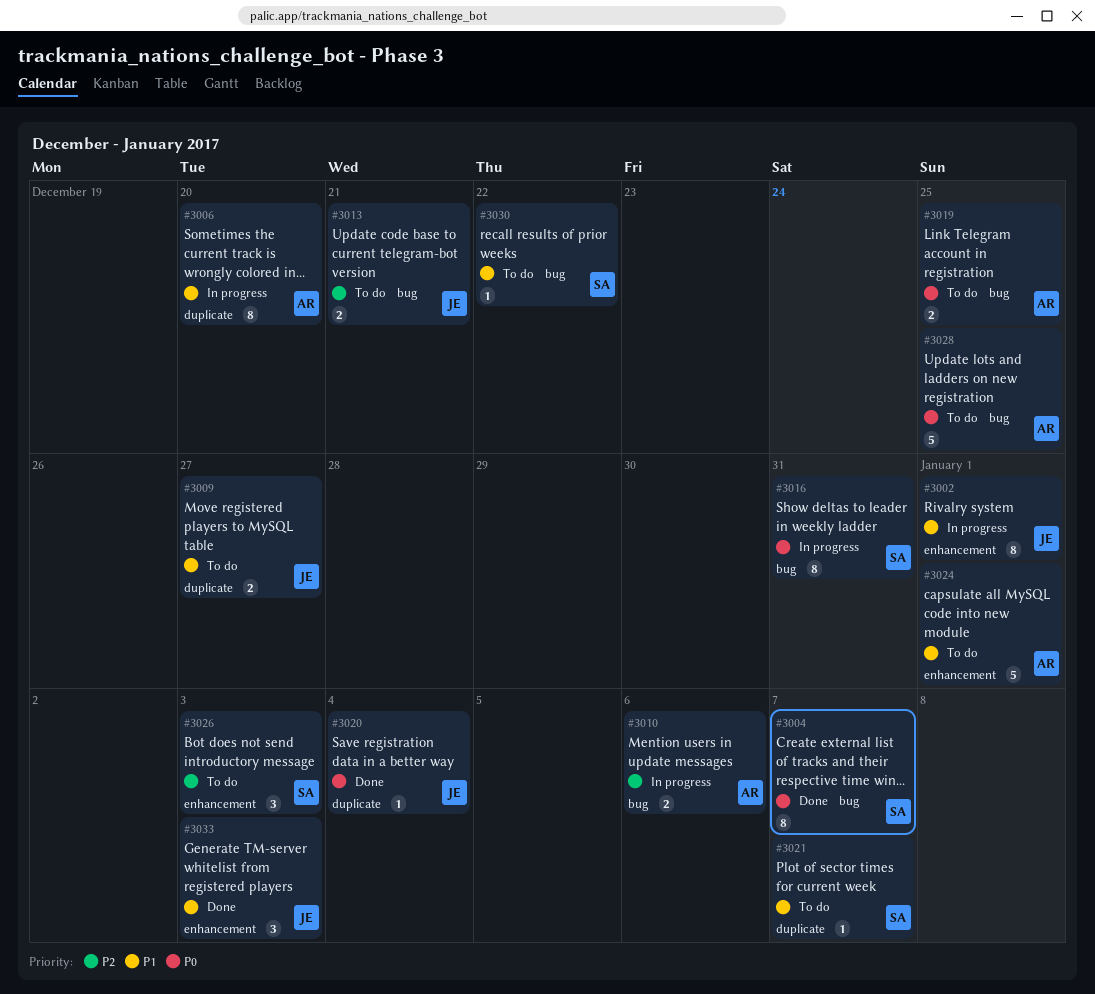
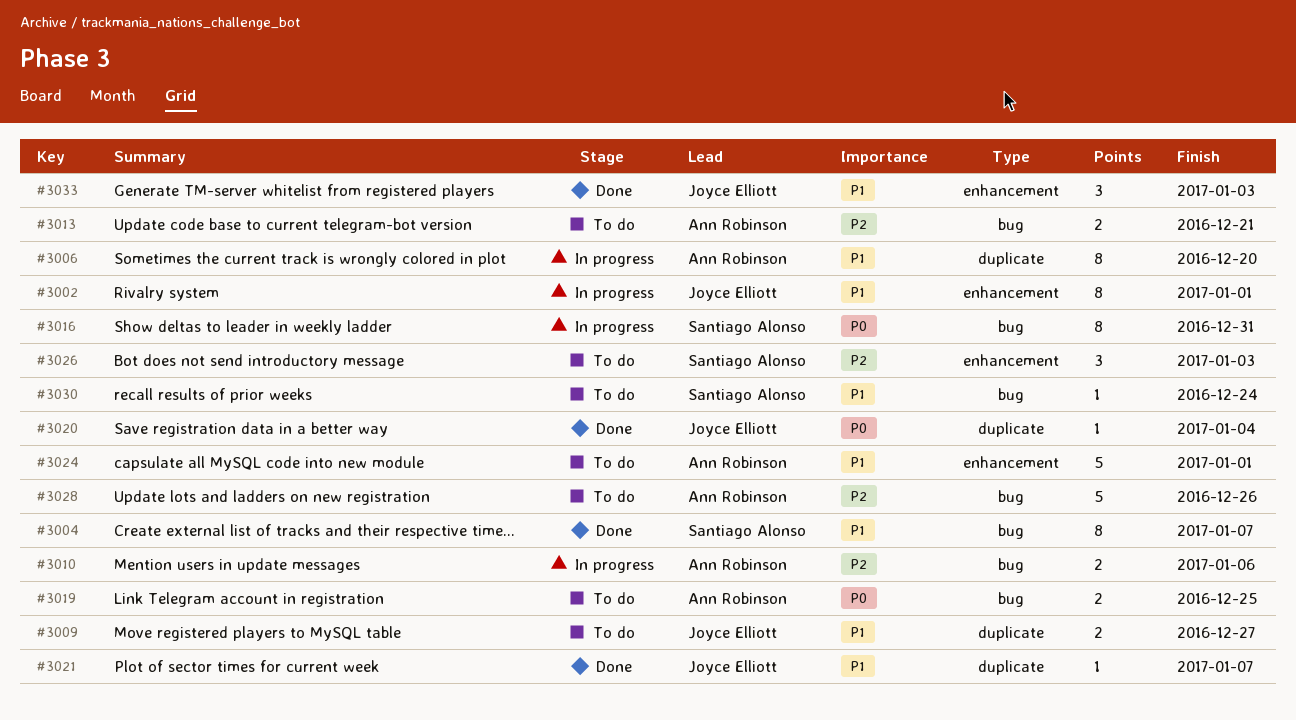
#3004, priority: P0 -> P1
#3013, owner: Joyce Elliott -> Ann Robinson
#3021, status: To do -> Done
#3021, owner: Santiago Alonso -> Joyce Elliott
#3028, priority: P0 -> P2
#3028, due: Dec 25 -> Dec 26
#3030, due: Dec 22 -> Dec 24

